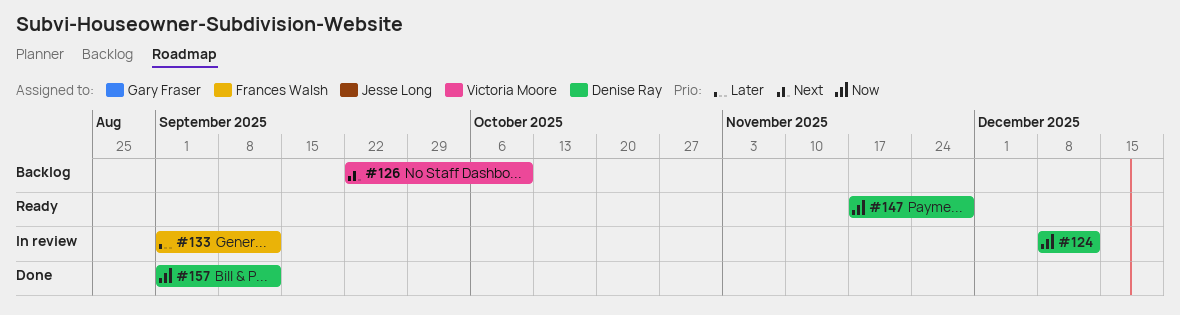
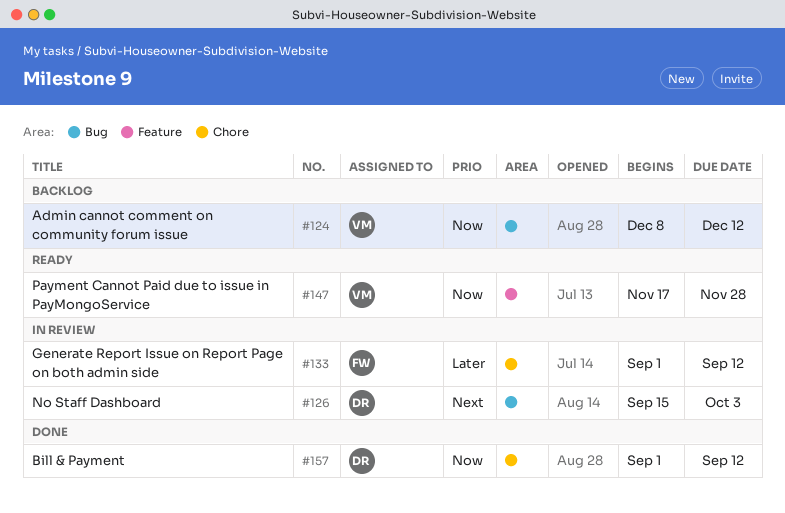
#124, status: In review -> Backlog
#124, owner: Denise Ray -> Victoria Moore
#126, status: Backlog -> In review
#126, owner: Victoria Moore -> Denise Ray
#126, start: Sep 22 -> Sep 15
#126, due: Oct 10 -> Oct 3
#147, owner: Denise Ray -> Victoria Moore

